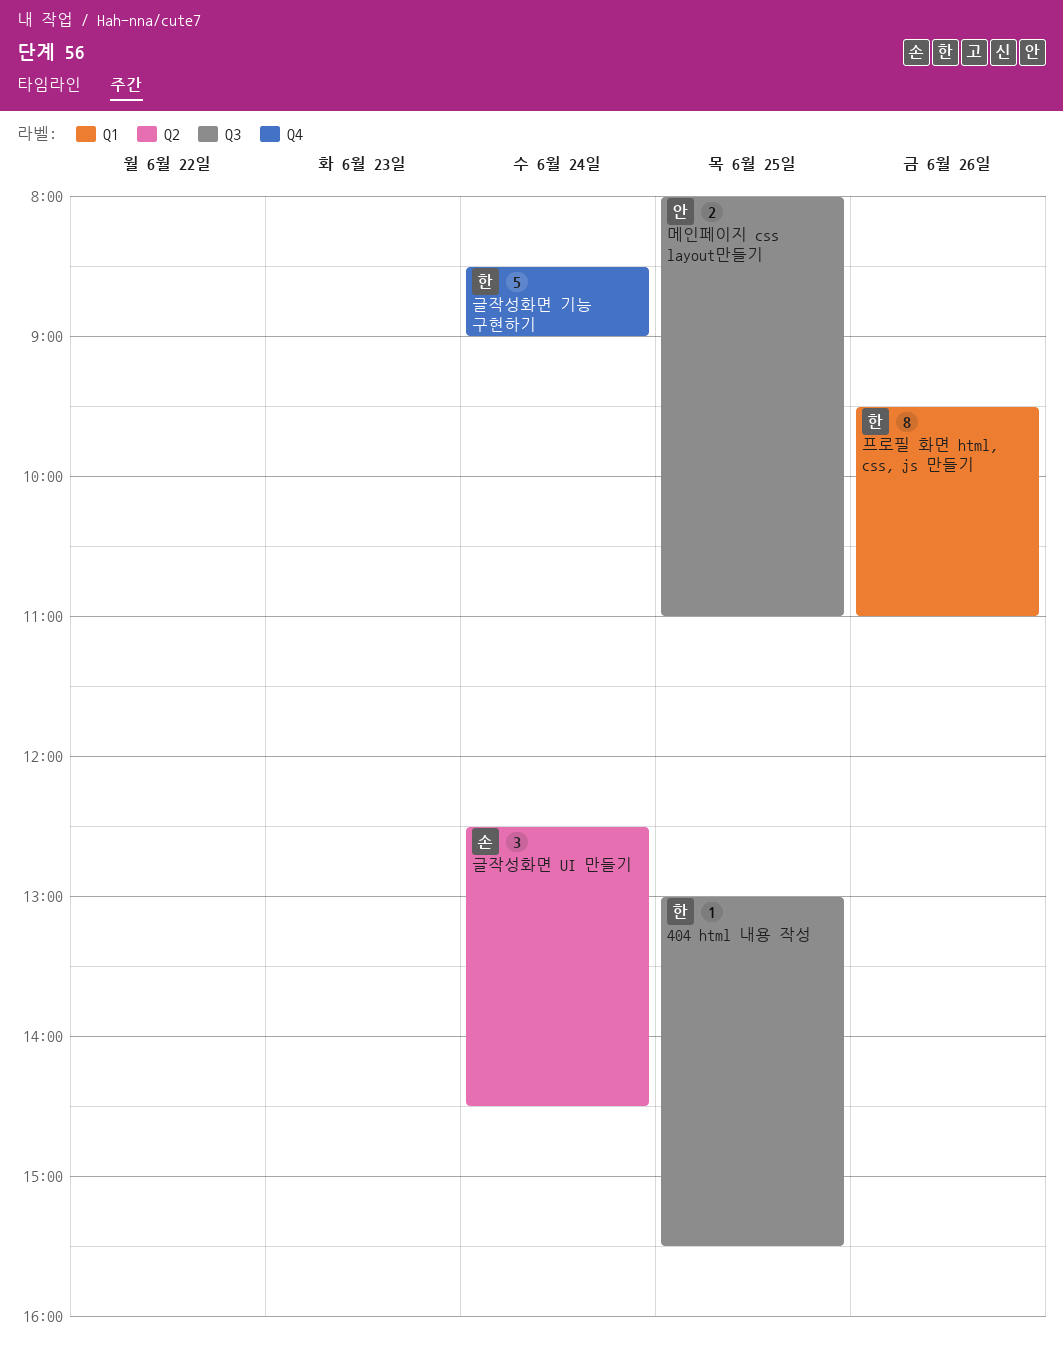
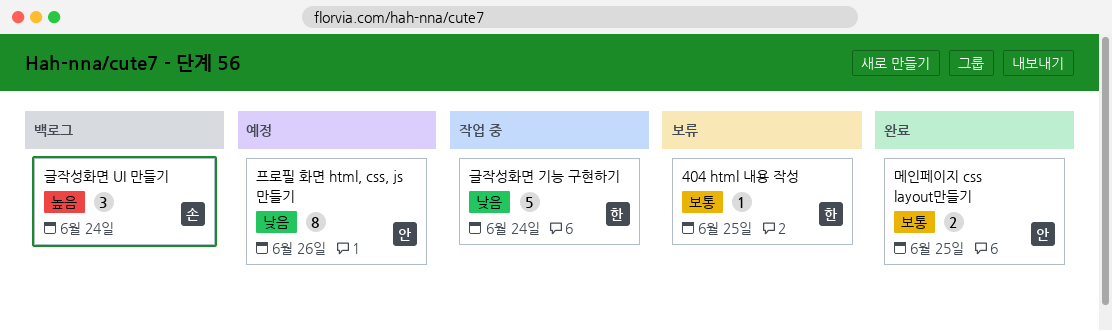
프로필 화면 html, css, js 만들기, owner: 한 -> 안

